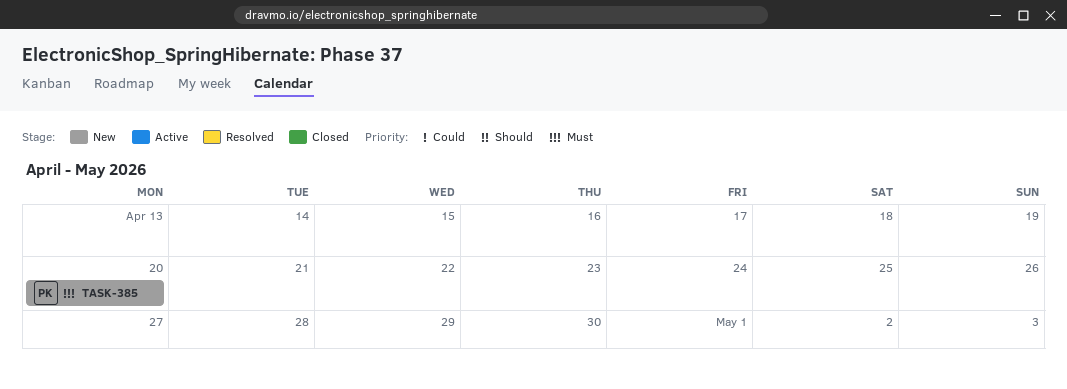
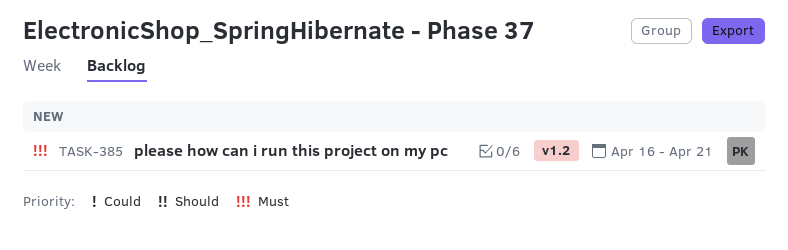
TASK-385, start: Apr 20 -> Apr 16
TASK-385, due: Apr 20 -> Apr 21

